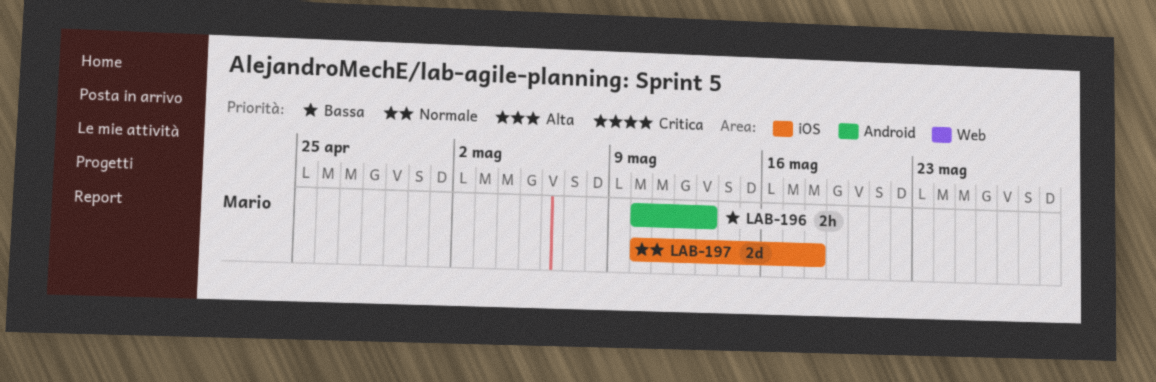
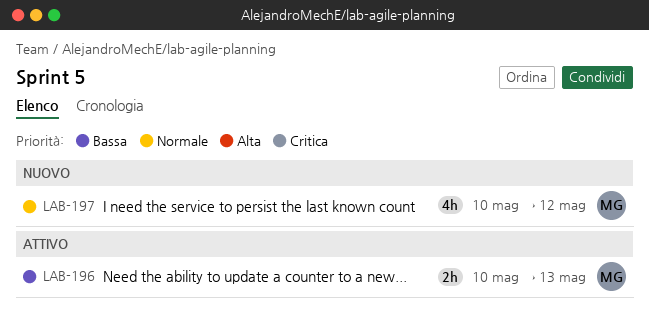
LAB-197, estimate: 2d -> 4h
LAB-197, due: May 18 -> May 12

